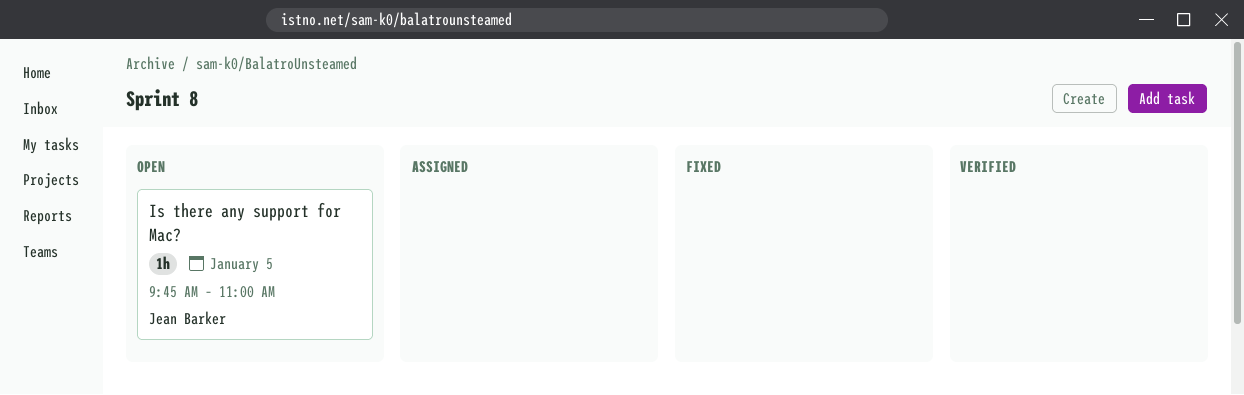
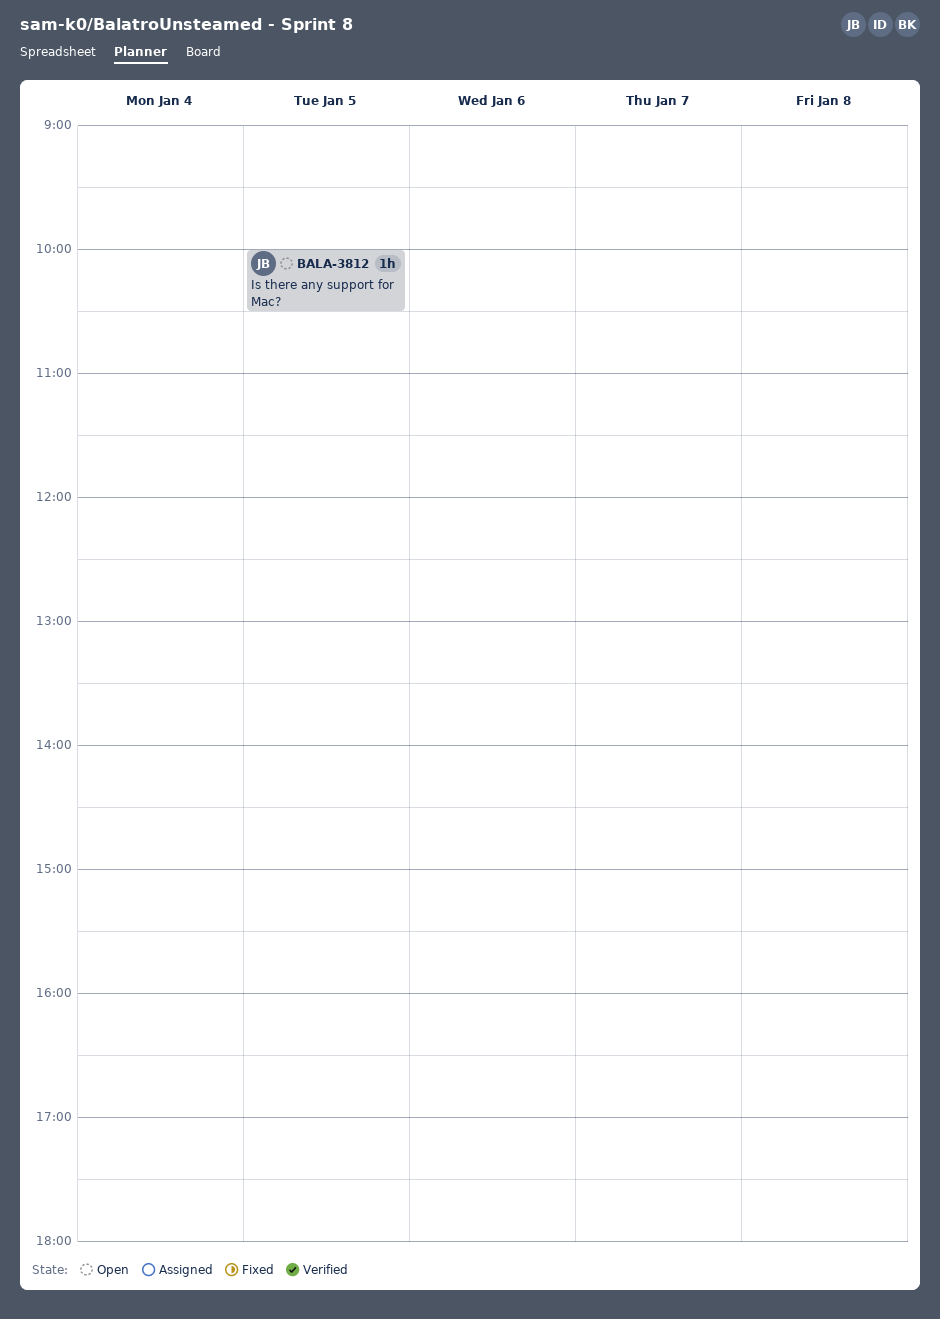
Is there any support for Mac?, begins: 09:45 -> 10:00
Is there any support for Mac?, ends: 11:00 -> 10:30

